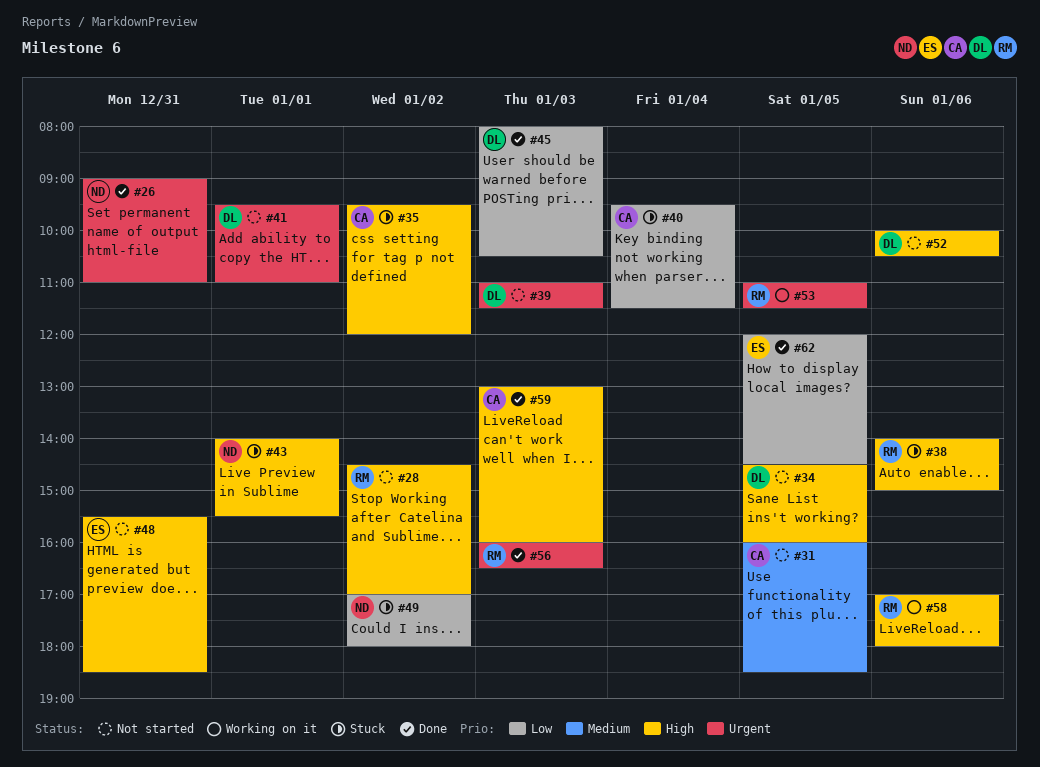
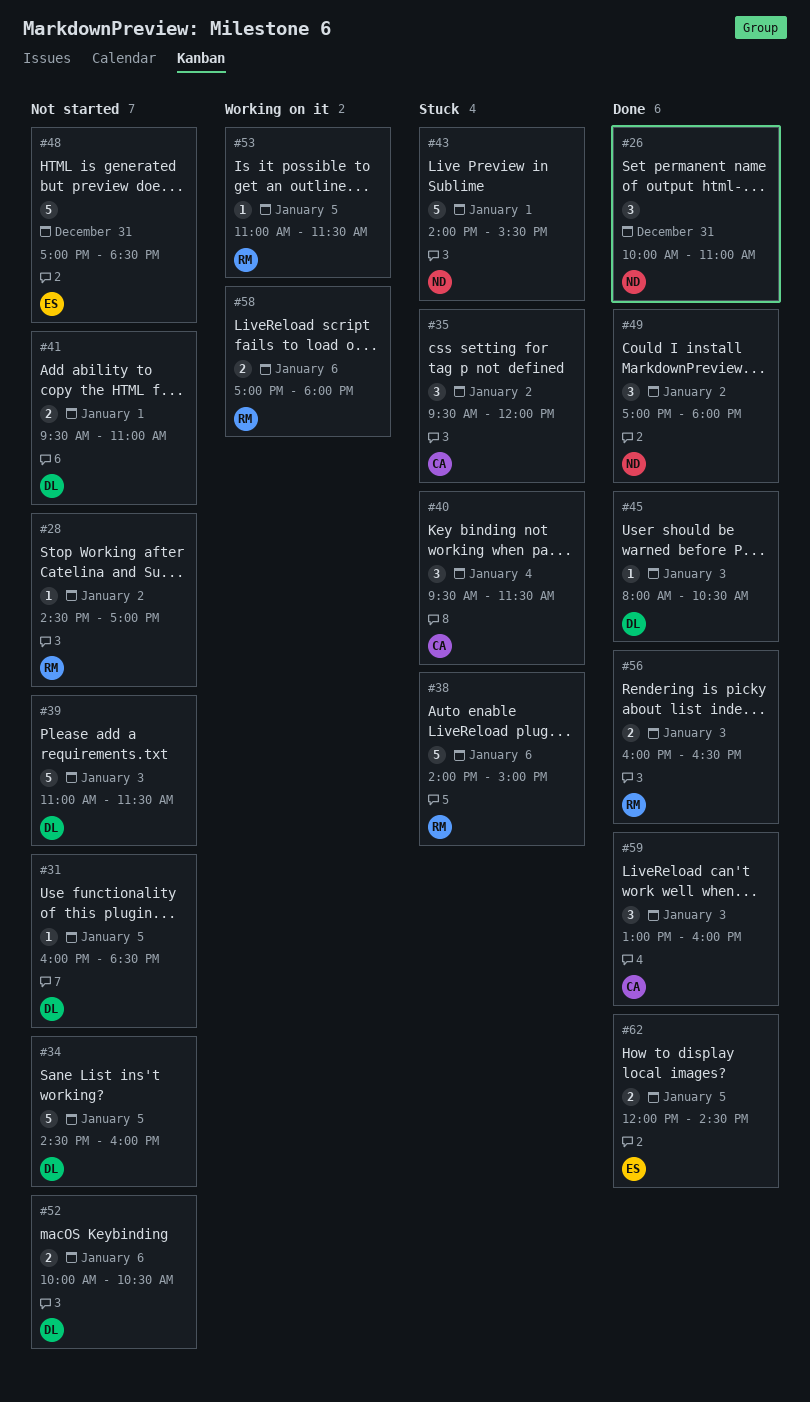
#26, begins: 09:00 -> 10:00
#31, owner: CA -> DL
#48, begins: 15:30 -> 17:00
#49, status: Stuck -> Done

